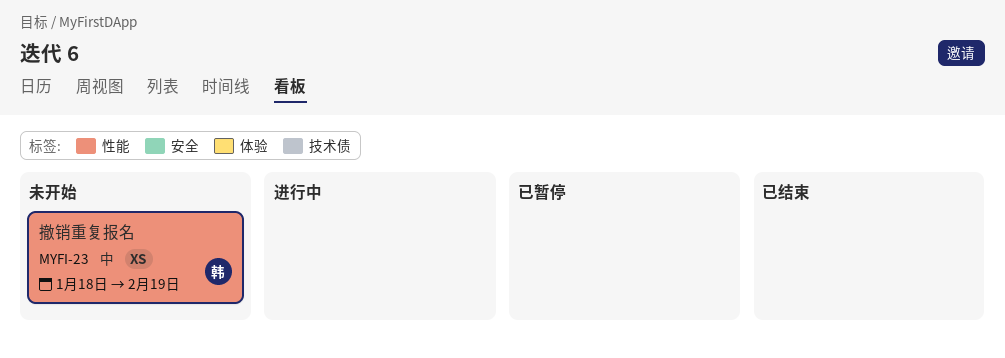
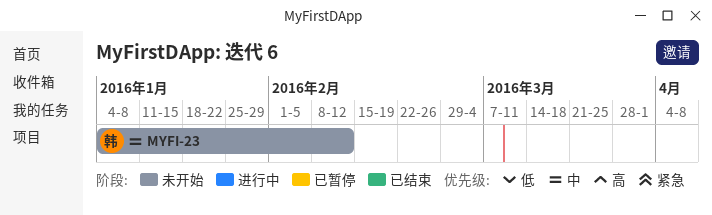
MYFI-23, start: Jan 18 -> Jan 4
MYFI-23, due: Feb 19 -> Feb 12

